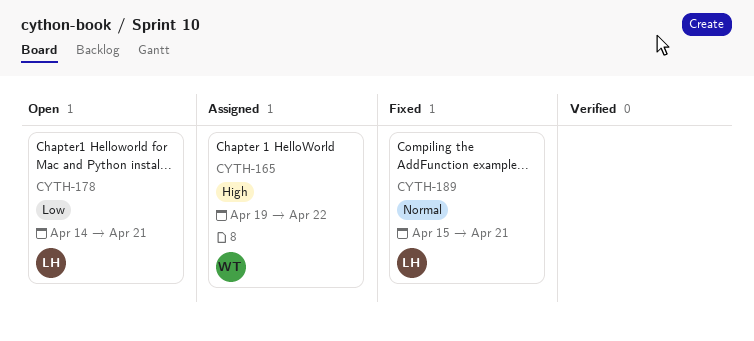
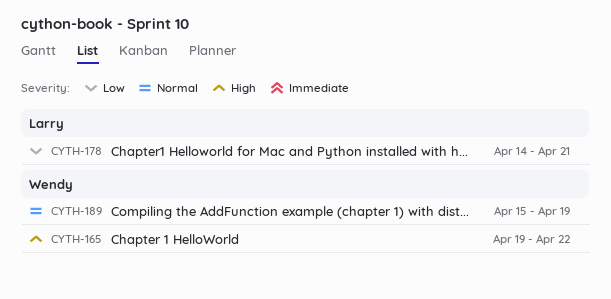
CYTH-189, owner: Larry -> Wendy
CYTH-189, due: Apr 21 -> Apr 19

